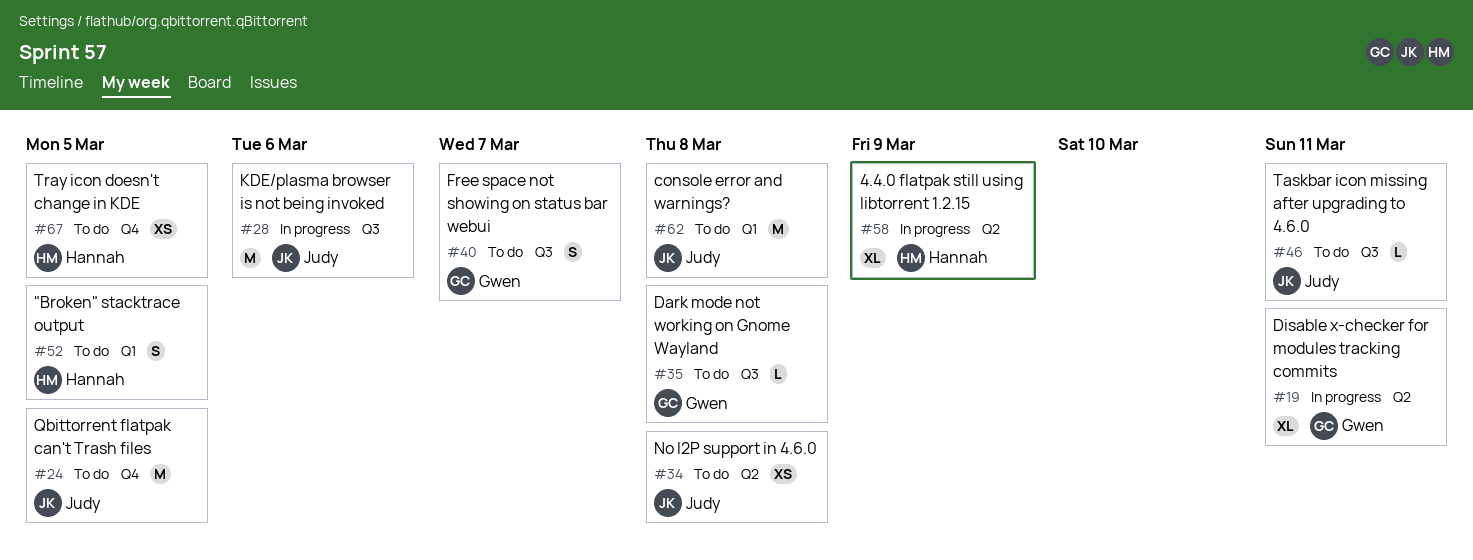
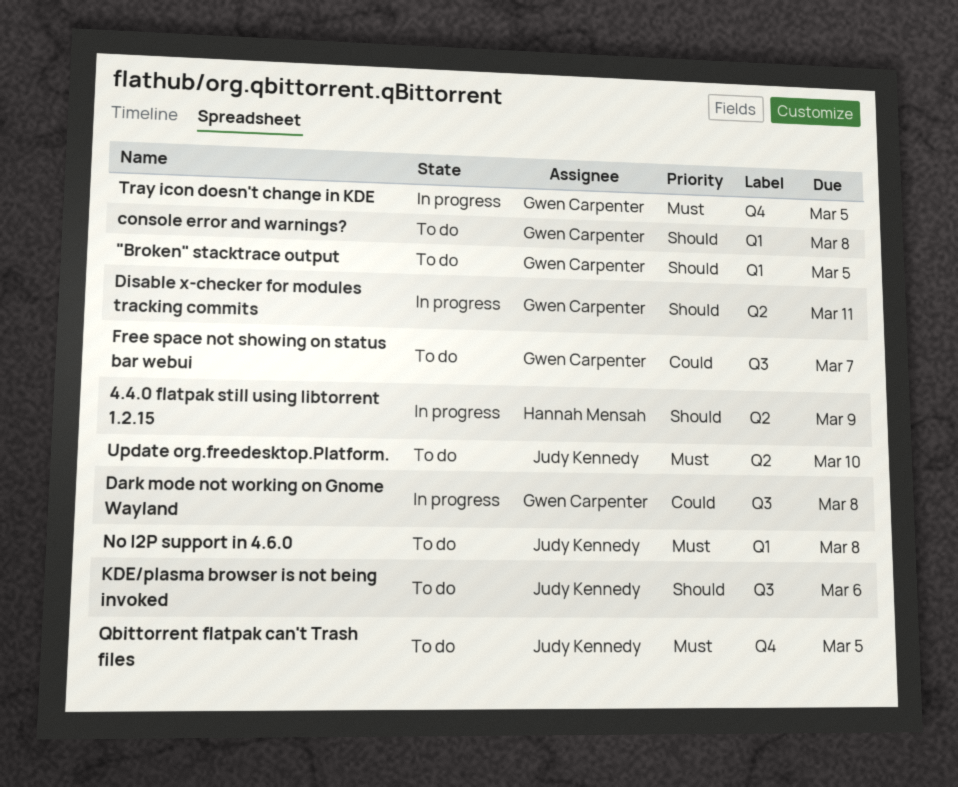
"Broken" stacktrace output, owner: Hannah Mensah -> Gwen Carpenter
console error and warnings?, owner: Judy Kennedy -> Gwen Carpenter
Dark mode not working on Gnome Wayland, status: To do -> In progress
KDE/plasma browser is not being invoked, status: In progress -> To do
No I2P support in 4.6.0, label: Q2 -> Q1
Taskbar icon missing after upgrading to 4.6.0: present -> none
Tray icon doesn't change in KDE, status: To do -> In progress
Tray icon doesn't change in KDE, owner: Hannah Mensah -> Gwen Carpenter
Update org.freedesktop.Platform.: none -> present

